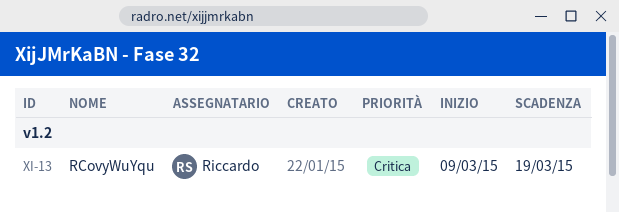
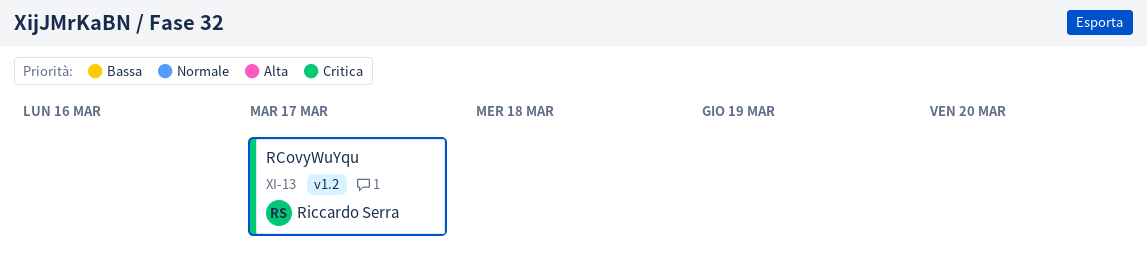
XI-13, due: Mar 19 -> Mar 17

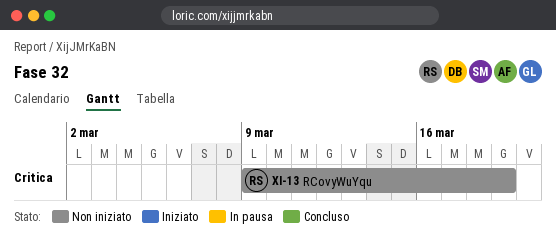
XI-13, due: Mar 17 -> Mar 19

